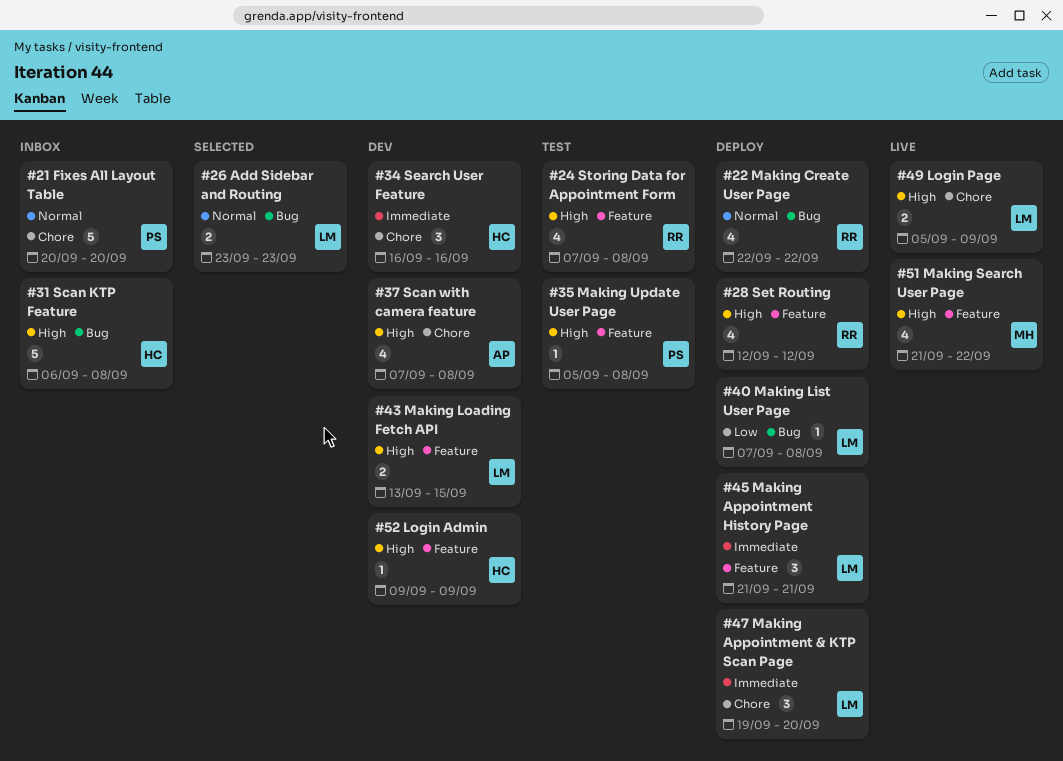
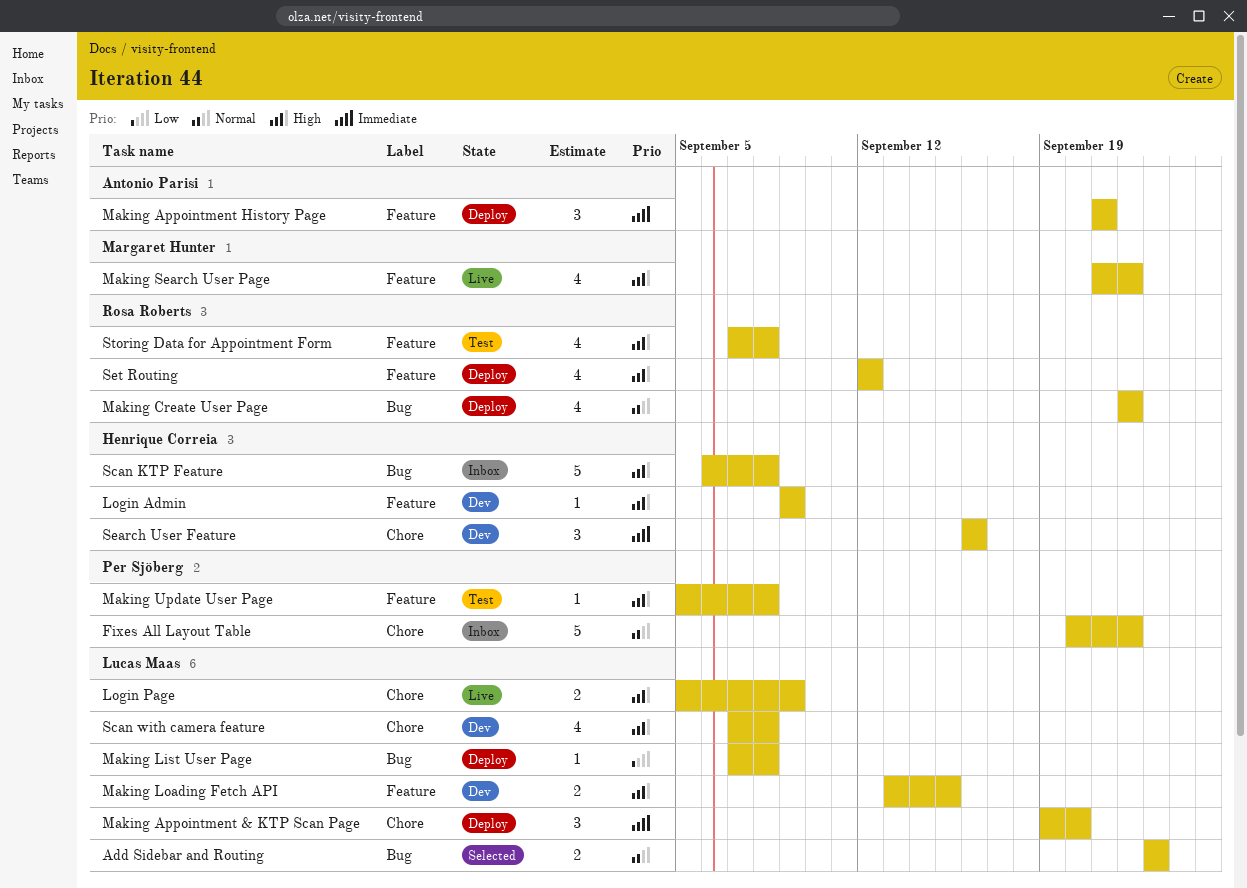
Fixes All Layout Table, due: Sep 20 -> Sep 22
Making Appointment History Page, owner: Lucas Maas -> Antonio Parisi
Scan with camera feature, owner: Antonio Parisi -> Lucas Maas

